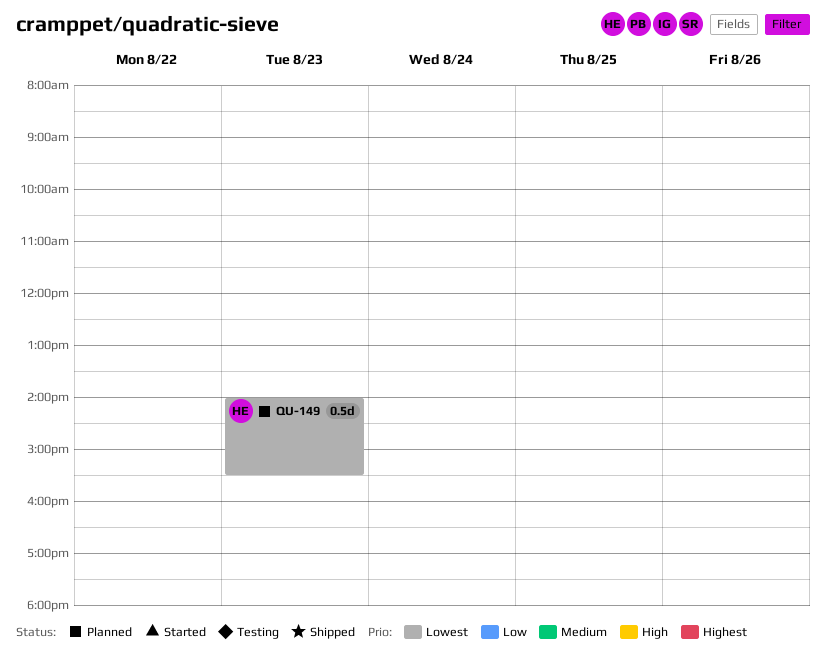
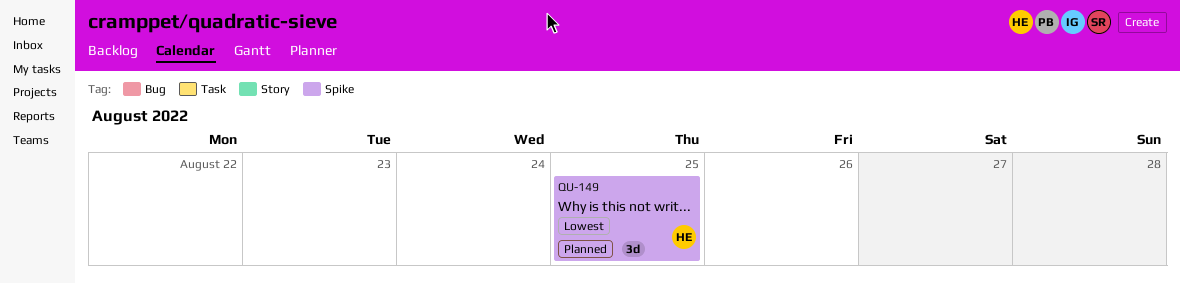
QU-149, estimate: 0.5d -> 3d
QU-149, day: Aug 23 -> Aug 25

